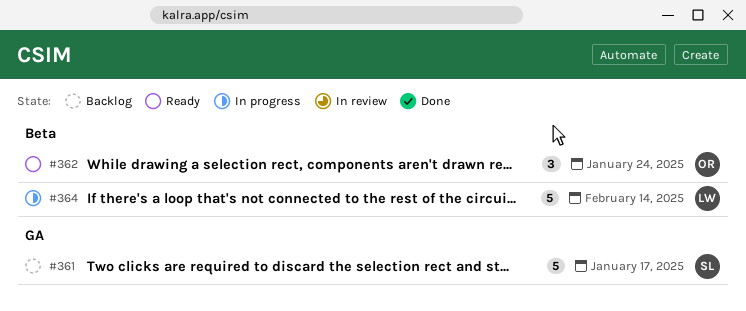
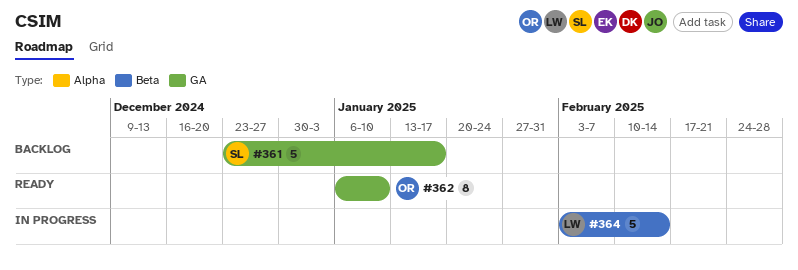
#362, label: Beta -> GA
#362, estimate: 3 -> 8
#362, due: Jan 24 -> Jan 10

